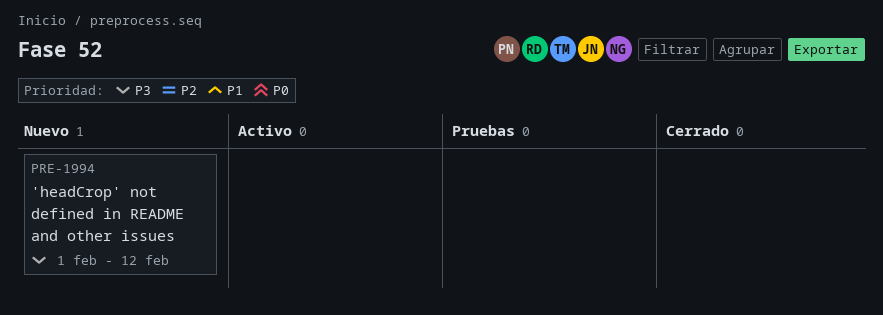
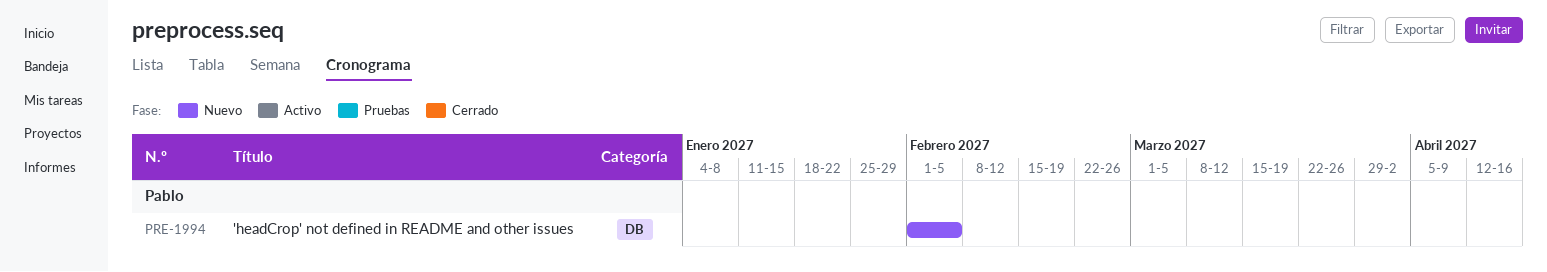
PRE-1994, due: Feb 12 -> Feb 5

